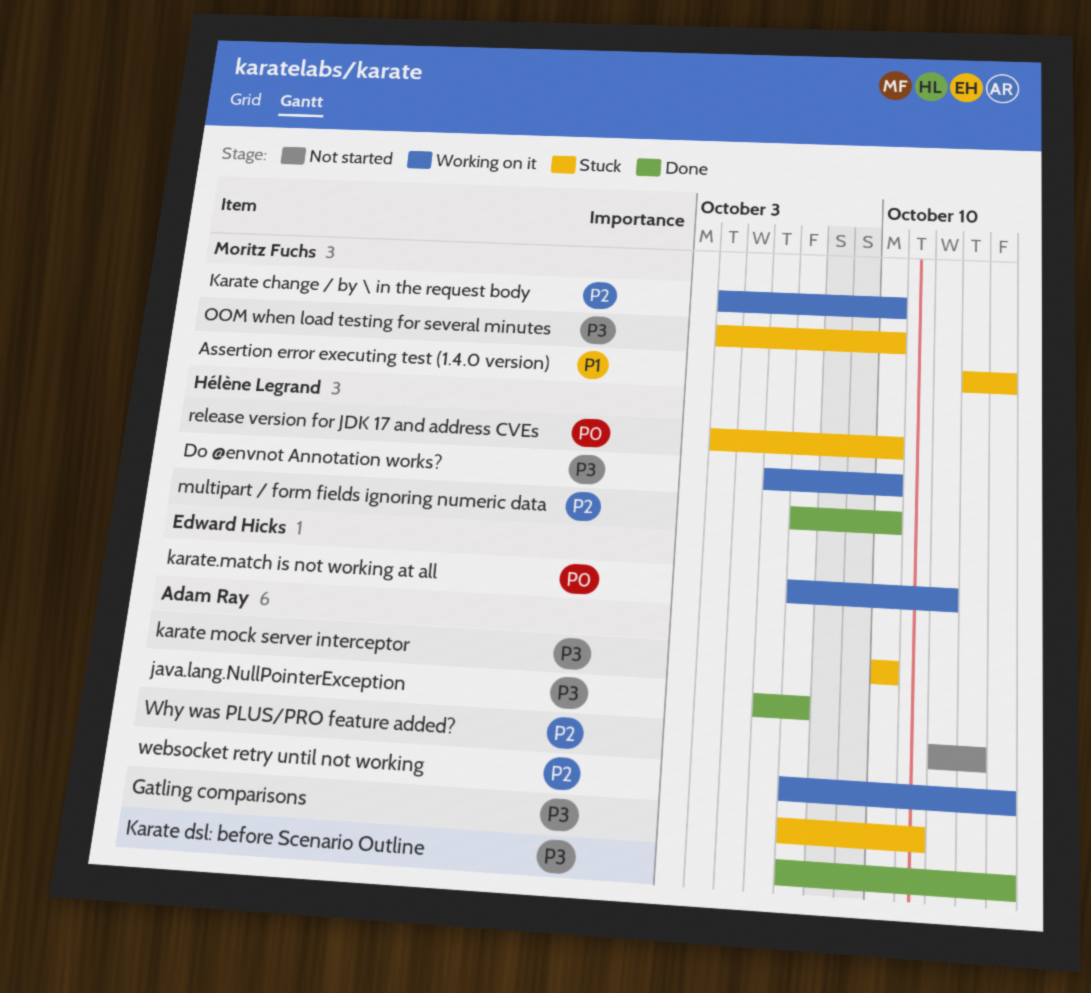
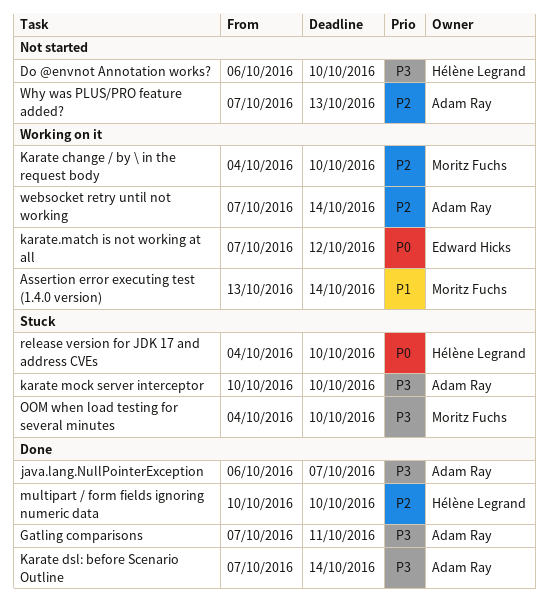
Assertion error executing test (1.4.0 version), status: Stuck -> Working on it
Do @envnot Annotation works?, status: Working on it -> Not started
Gatling comparisons, status: Stuck -> Done
multipart / form fields ignoring numeric data, start: Oct 7 -> Oct 10
Why was PLUS/PRO feature added?, start: Oct 12 -> Oct 7

